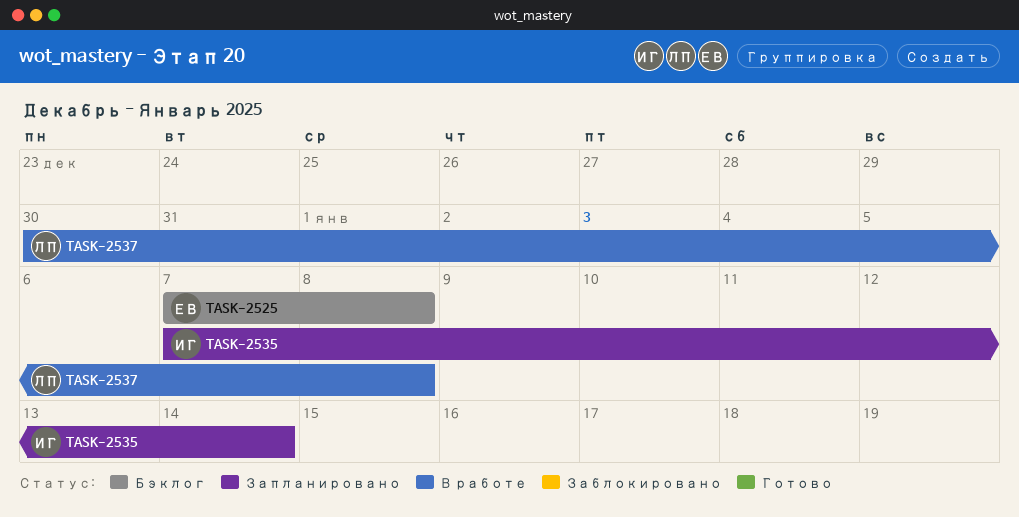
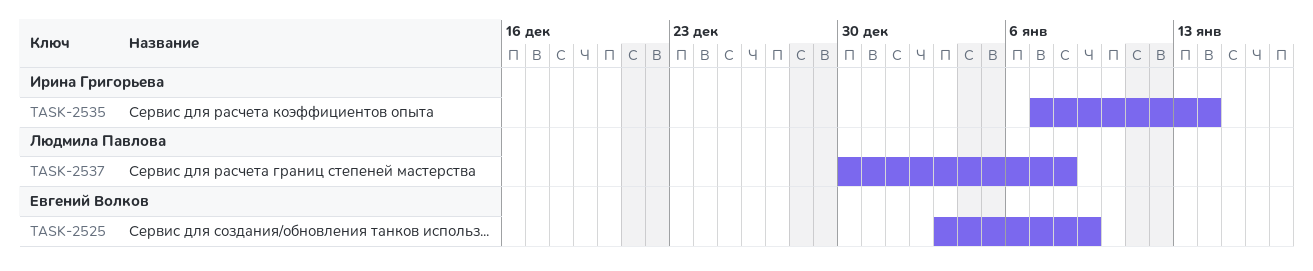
TASK-2525, start: Jan 7 -> Jan 3
TASK-2525, due: Jan 8 -> Jan 9

